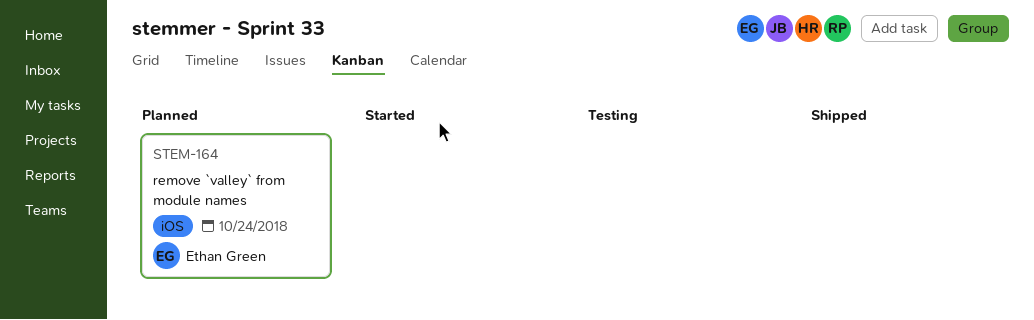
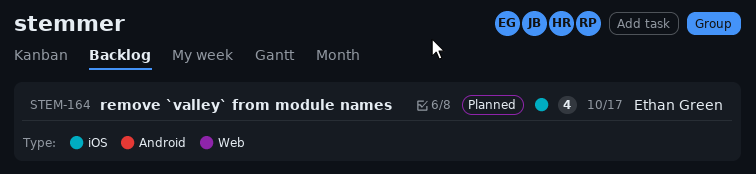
STEM-164, due: Oct 24 -> Oct 17

